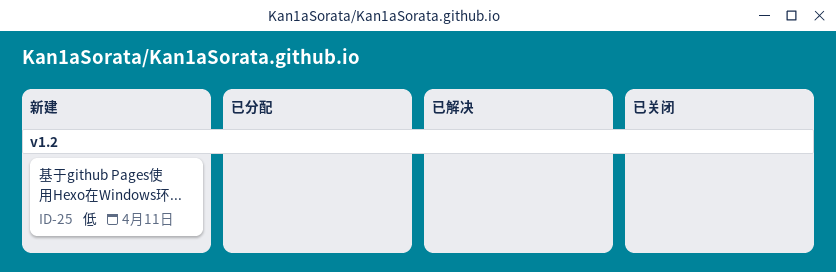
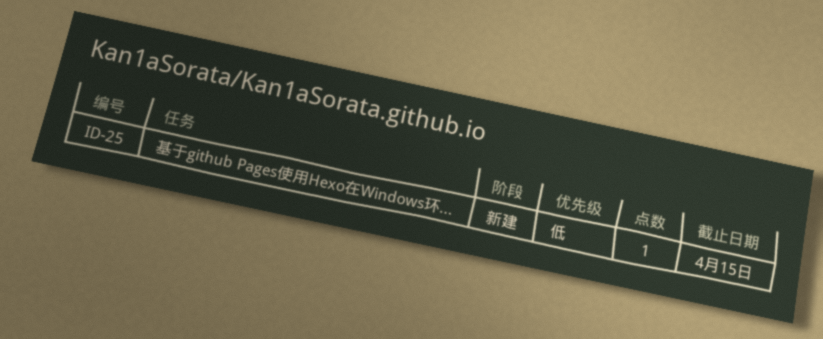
ID-25, due: Apr 11 -> Apr 15

